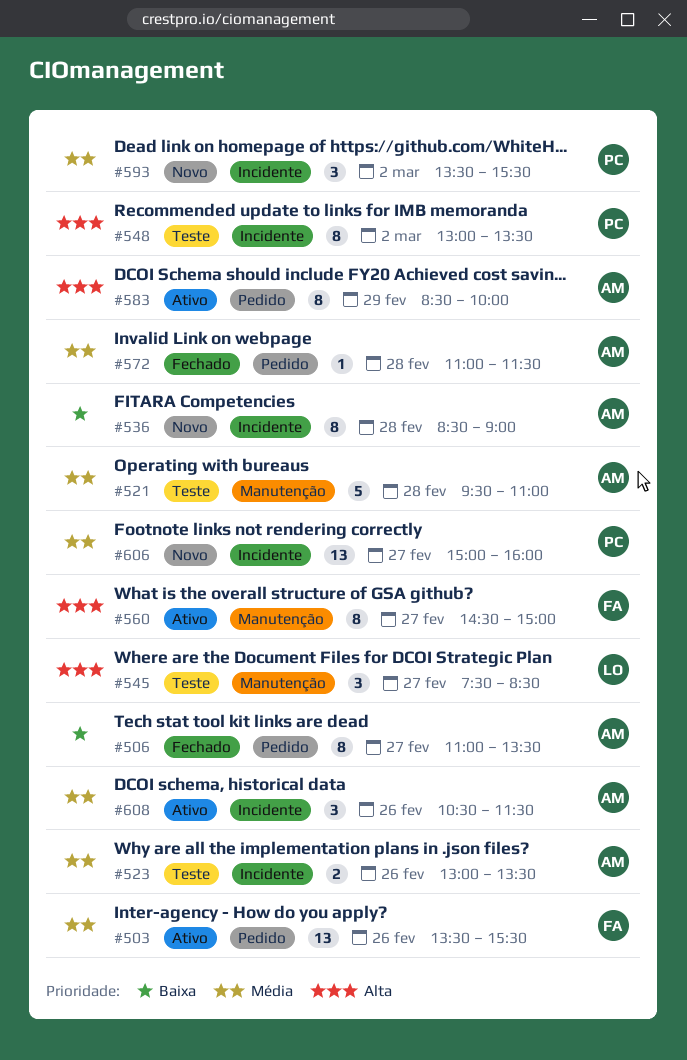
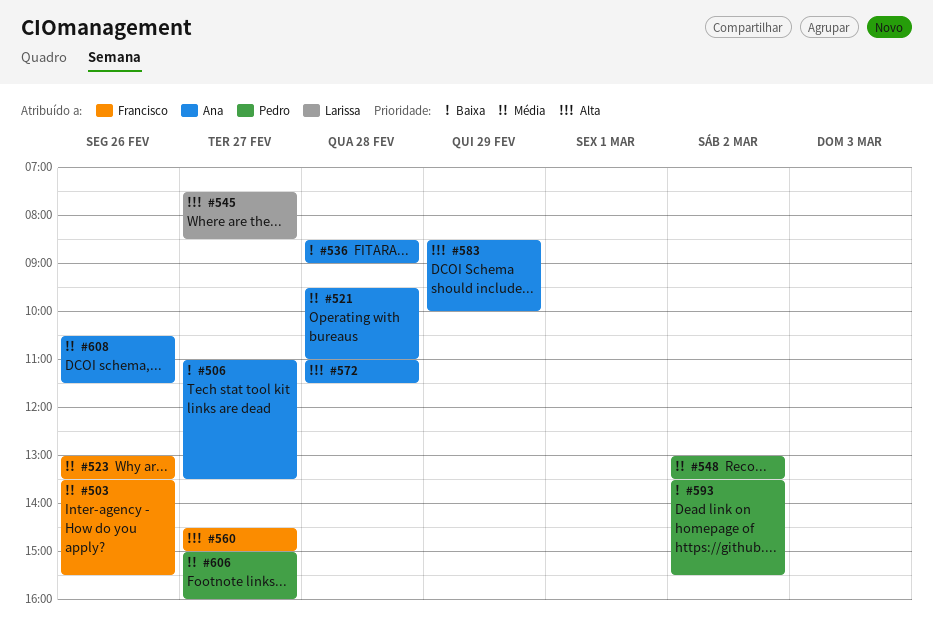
#523, owner: Ana -> Francisco
#548, priority: Alta -> Média
#572, priority: Média -> Alta
#593, priority: Média -> Baixa

